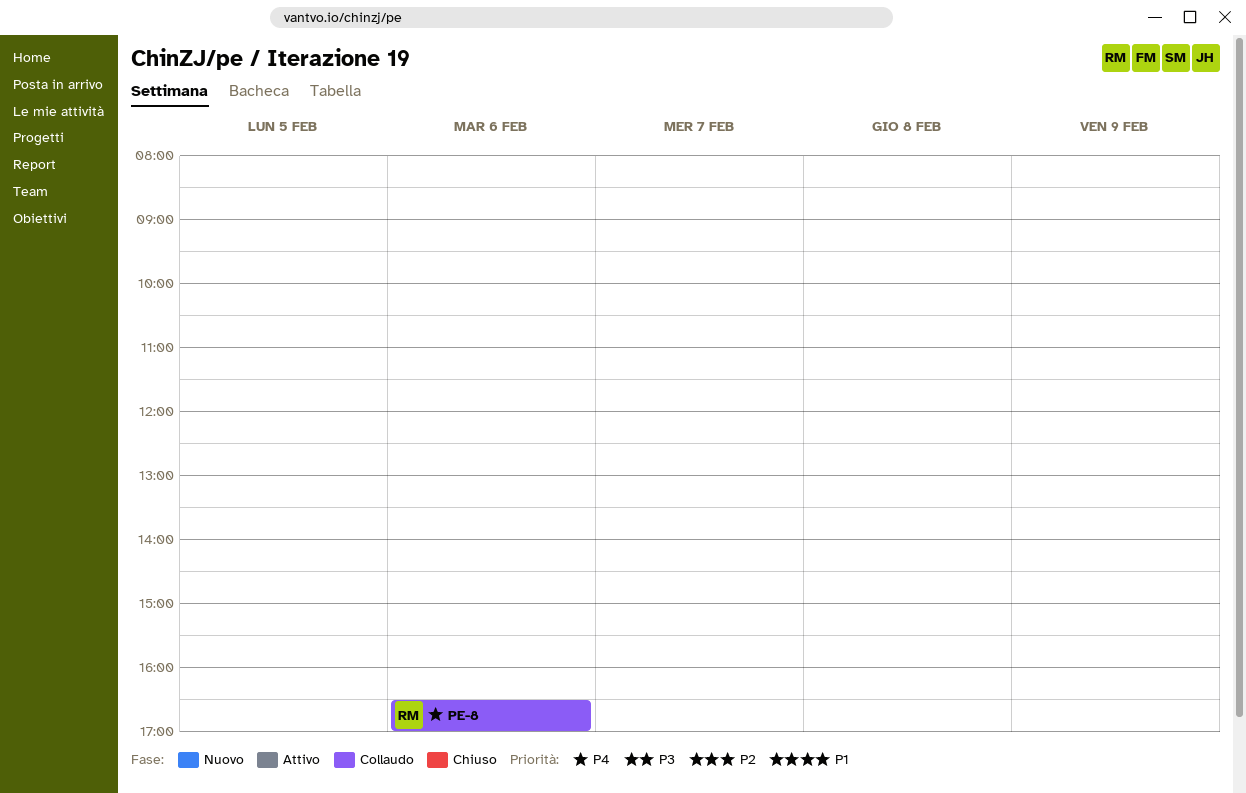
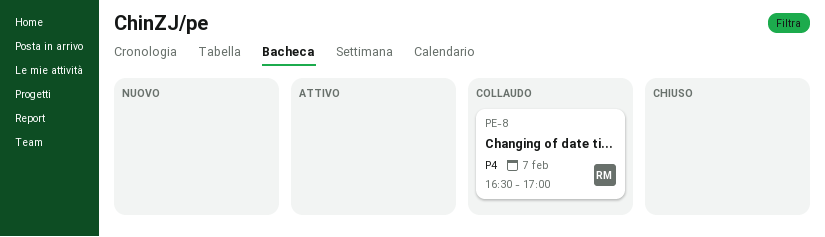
PE-8, day: Feb 6 -> Feb 7

